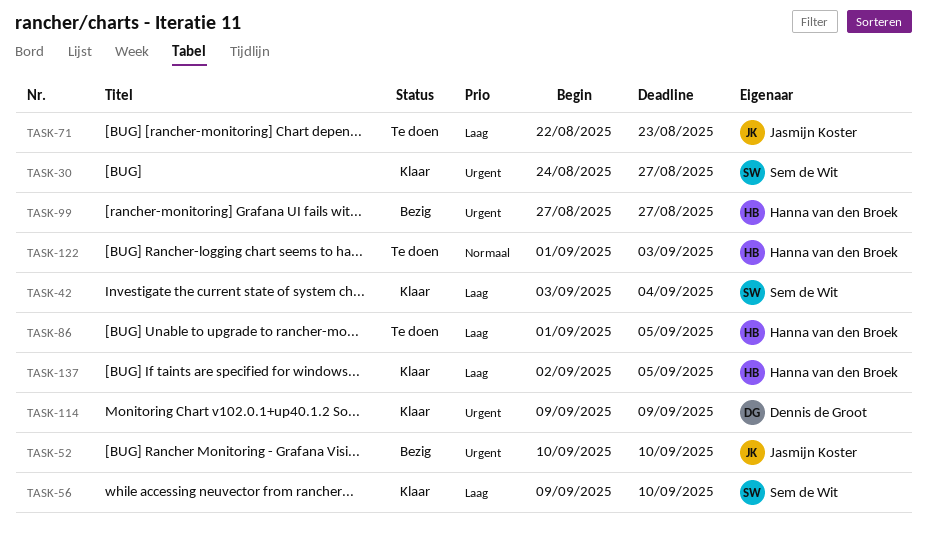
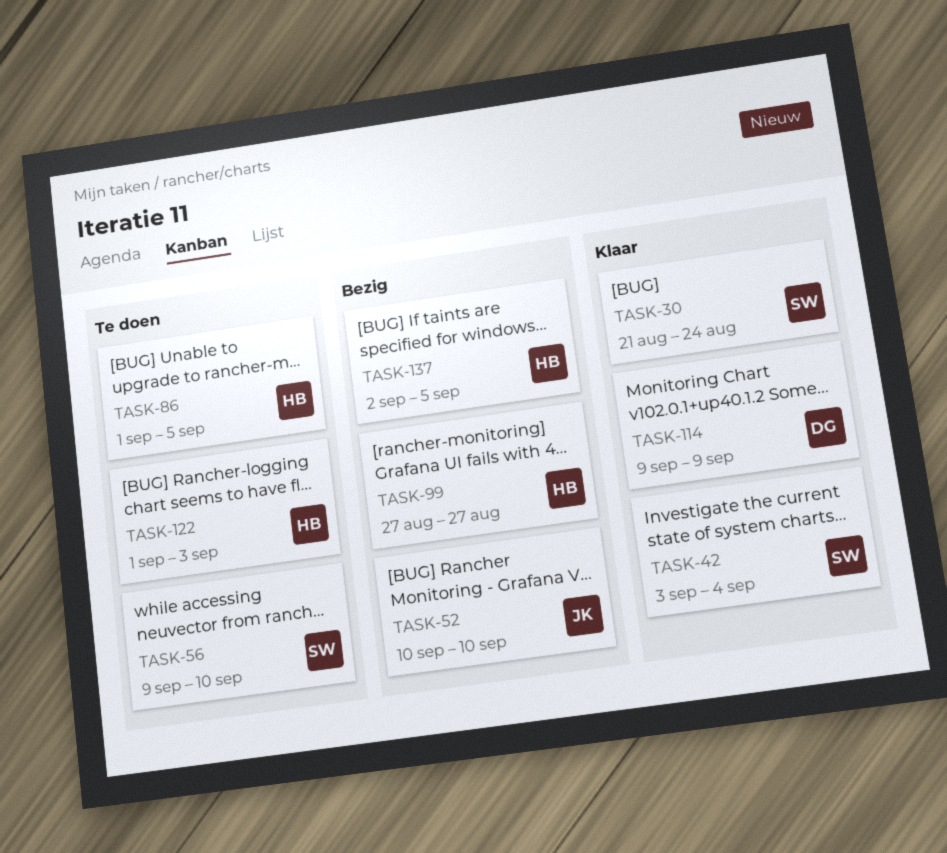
TASK-30, start: Aug 24 -> Aug 21
TASK-30, due: Aug 27 -> Aug 24
TASK-56, status: Klaar -> Te doen
TASK-71: present -> none
TASK-137, status: Klaar -> Bezig

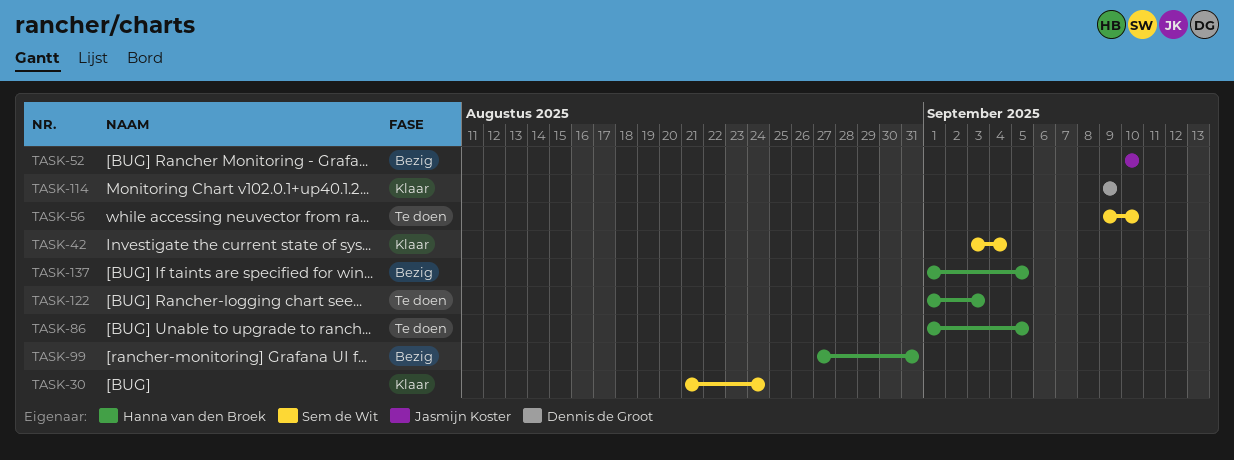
TASK-99, due: Aug 27 -> Aug 31
TASK-137, start: Sep 2 -> Sep 1

